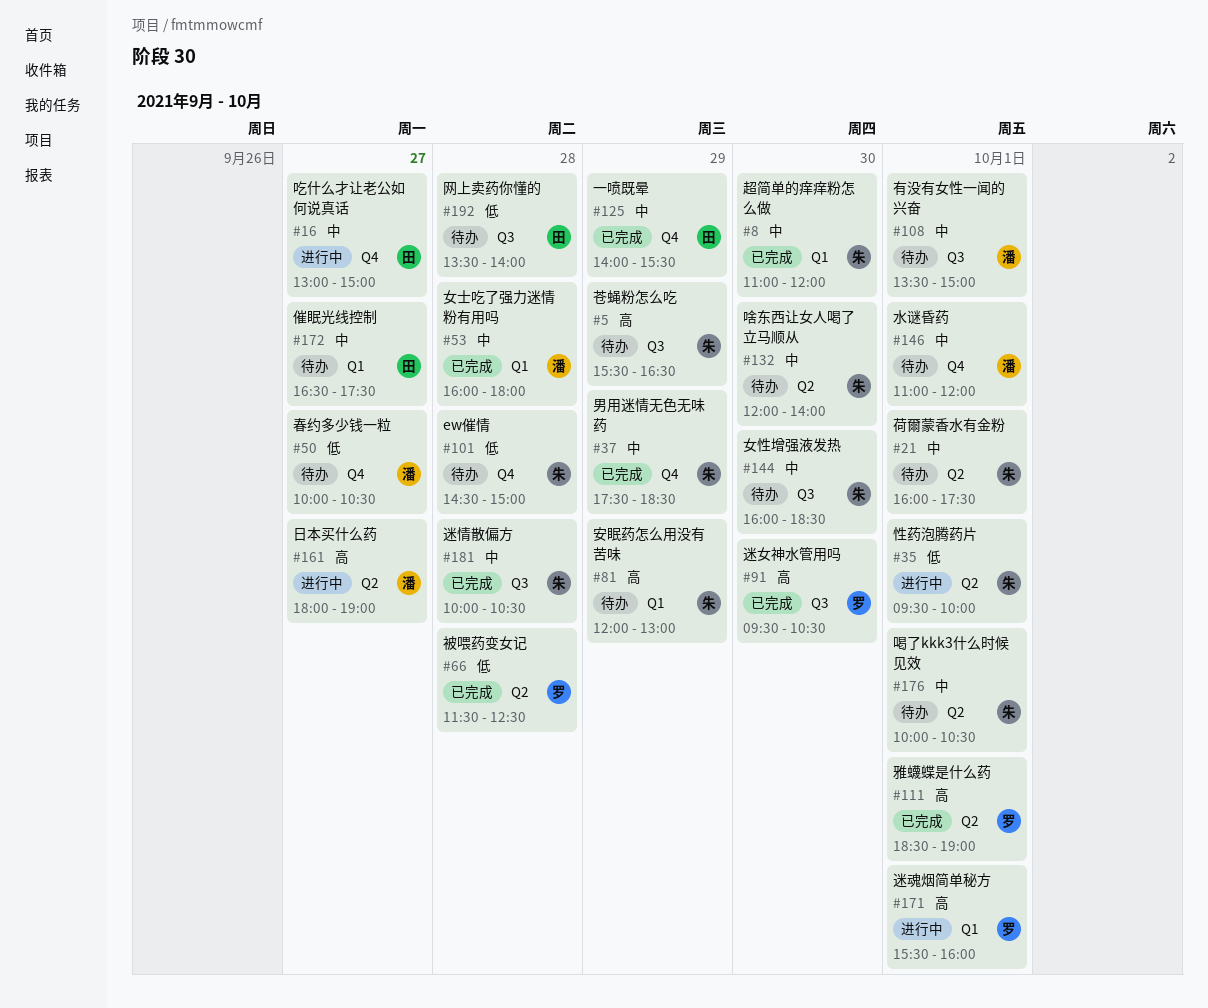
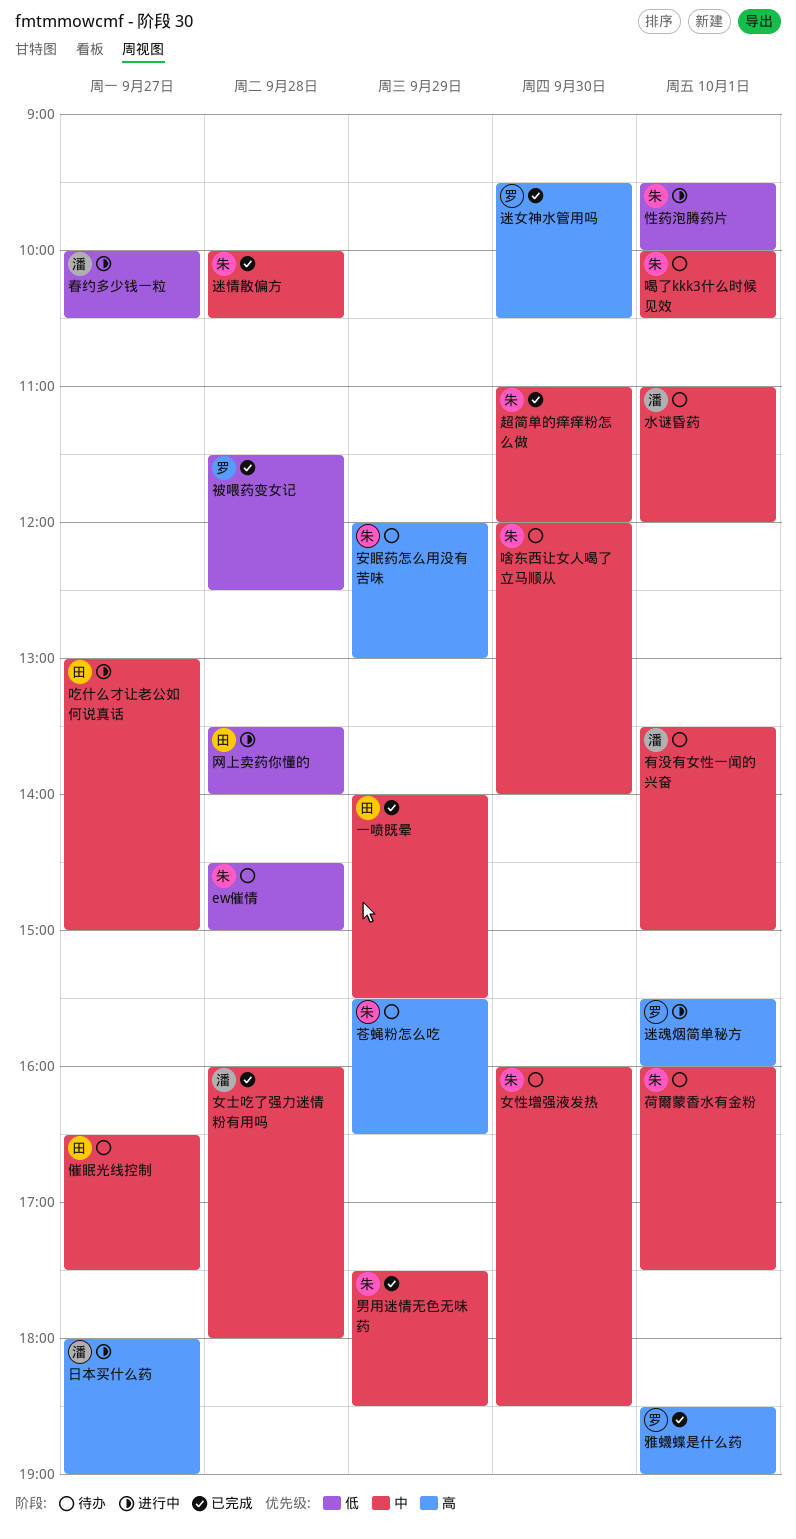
春约多少钱一粒, status: 待办 -> 进行中
网上卖药你懂的, status: 待办 -> 进行中

